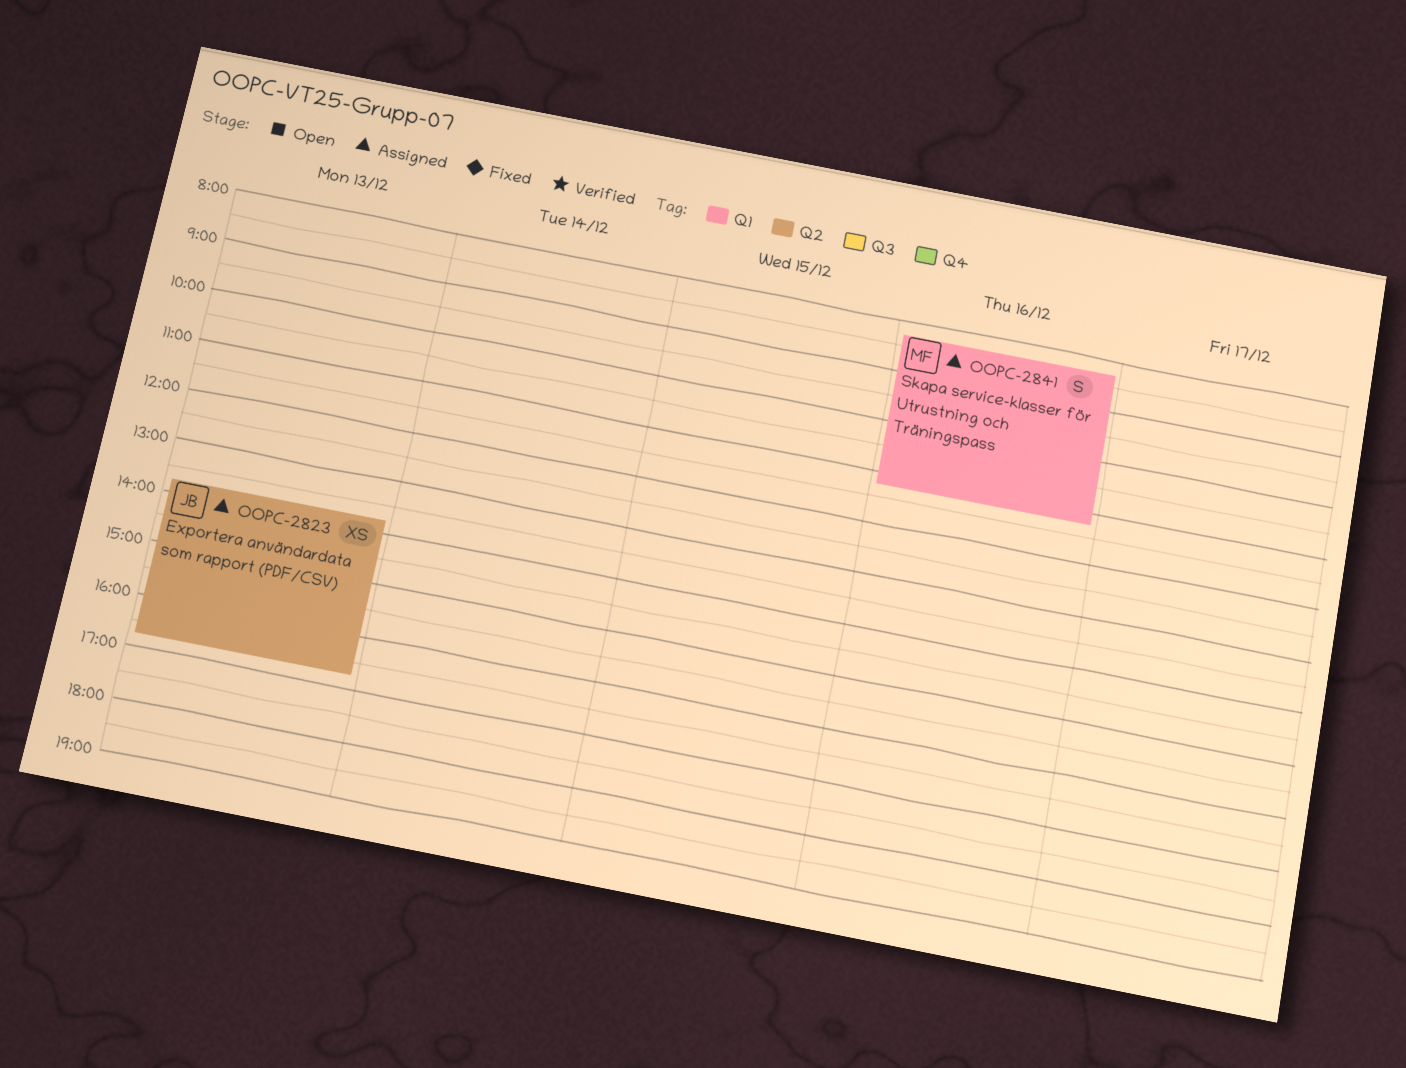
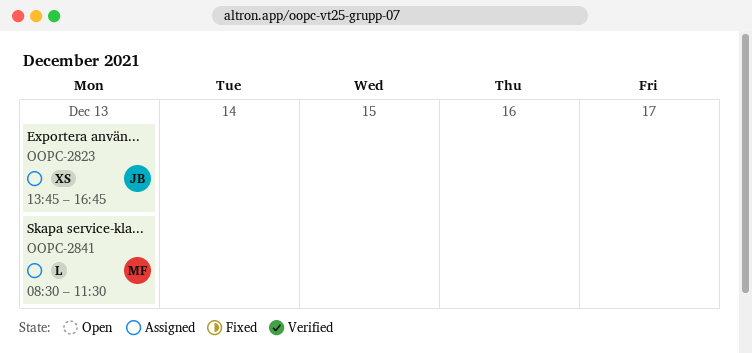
OOPC-2841, estimate: S -> L
OOPC-2841, day: Dec 16 -> Dec 13
OOPC-2841, begins: 08:15 -> 08:30
OOPC-2841, ends: 11:15 -> 11:30

